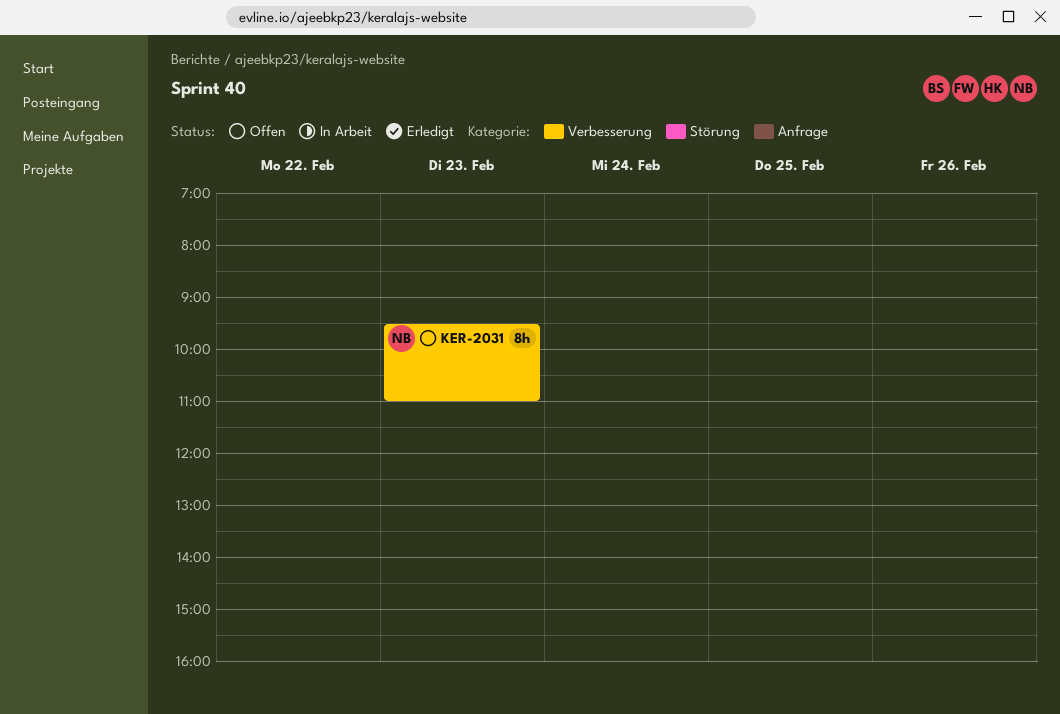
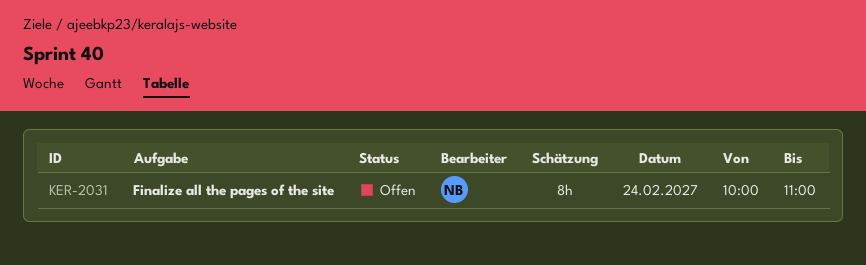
KER-2031, day: Feb 23 -> Feb 24
KER-2031, begins: 09:30 -> 10:00

